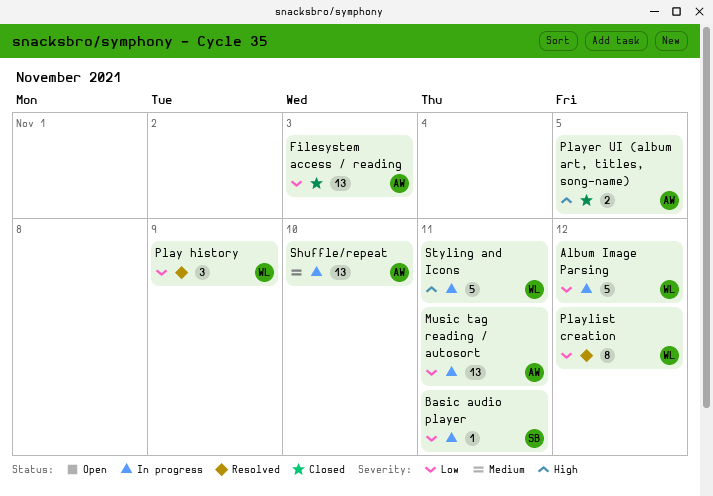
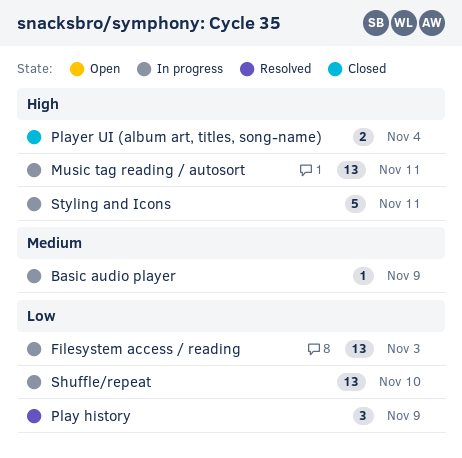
Album Image Parsing: present -> none
Basic audio player, priority: Low -> Medium
Basic audio player, due: Nov 11 -> Nov 9
Filesystem access / reading, status: Closed -> In progress
Music tag reading / autosort, priority: Low -> High
Player UI (album art, titles, song-name), due: Nov 5 -> Nov 4
Playlist creation: present -> none
Shuffle/repeat, priority: Medium -> Low

